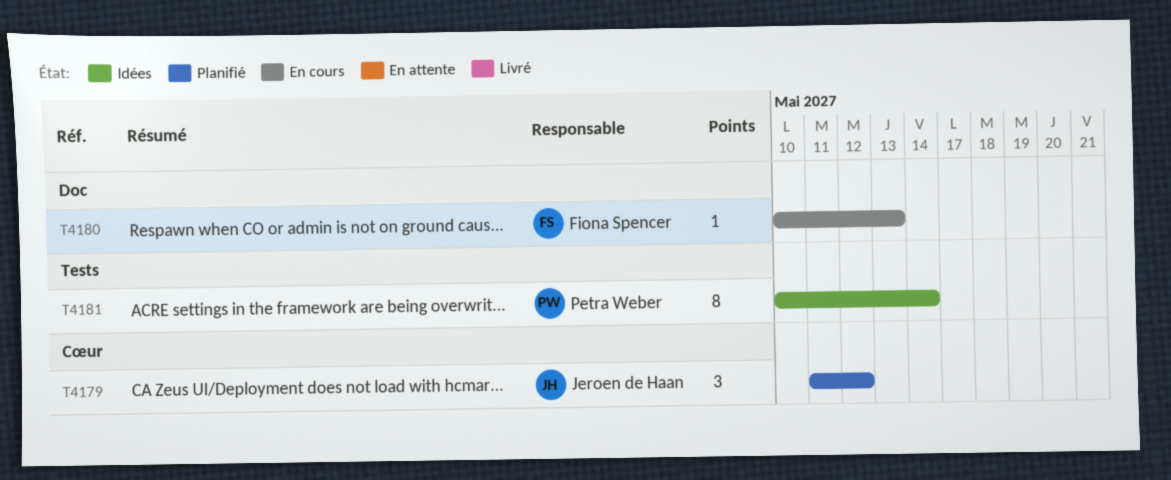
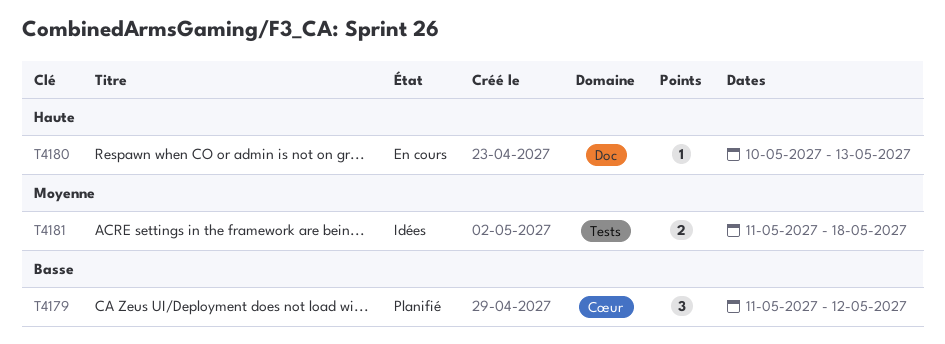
T4181, estimate: 8 -> 2
T4181, start: May 10 -> May 11
T4181, due: May 14 -> May 18

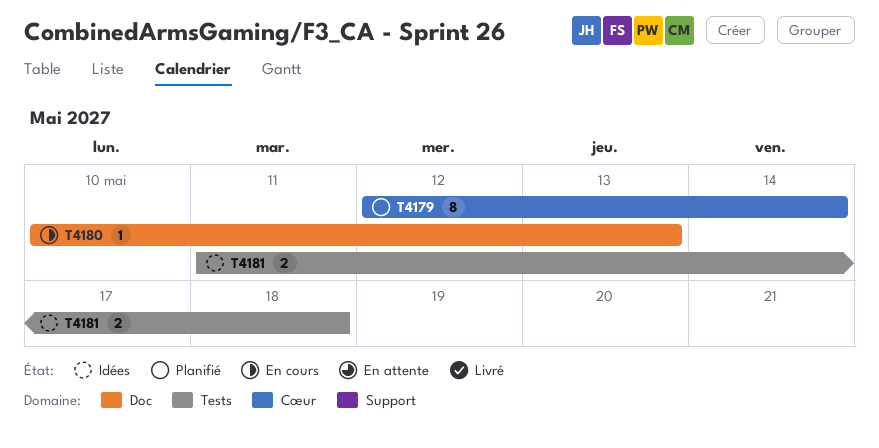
T4179, estimate: 3 -> 8
T4179, start: May 11 -> May 12
T4179, due: May 12 -> May 14

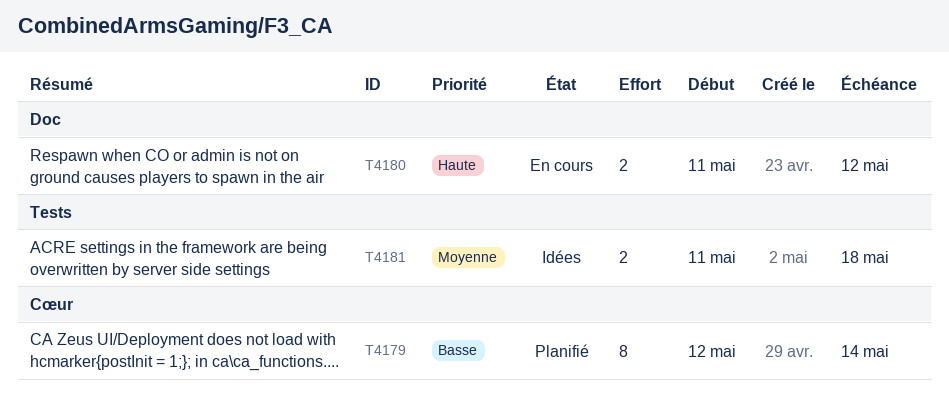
T4180, estimate: 1 -> 2
T4180, start: May 10 -> May 11
T4180, due: May 13 -> May 12

